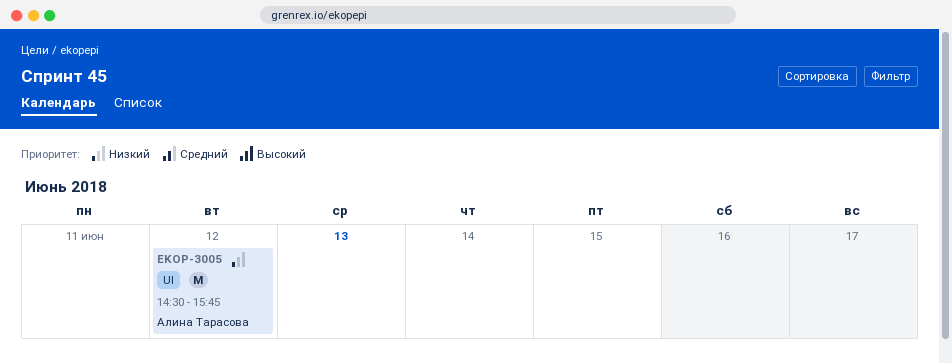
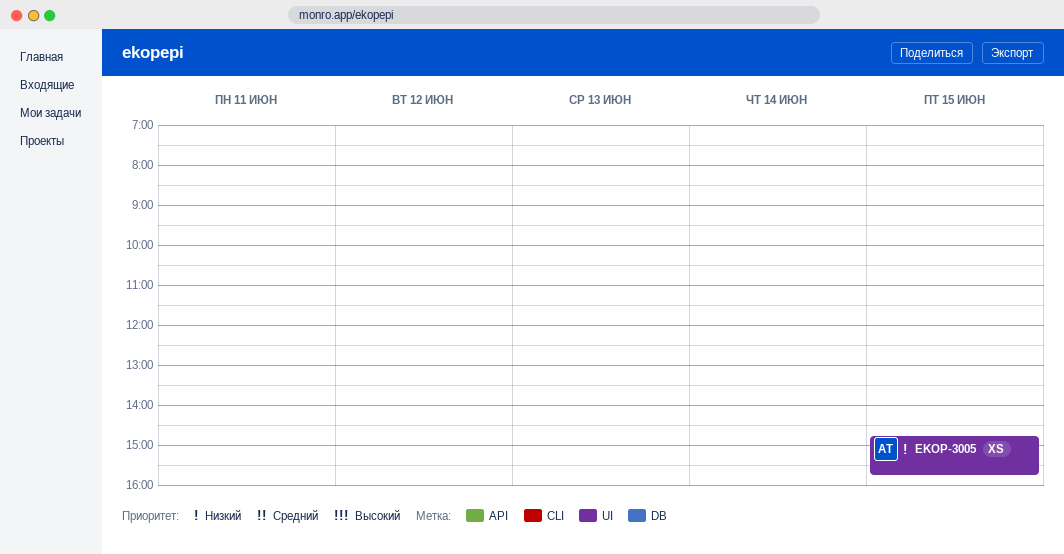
EKOP-3005, estimate: M -> XS
EKOP-3005, day: Jun 12 -> Jun 15
EKOP-3005, begins: 14:30 -> 14:45

